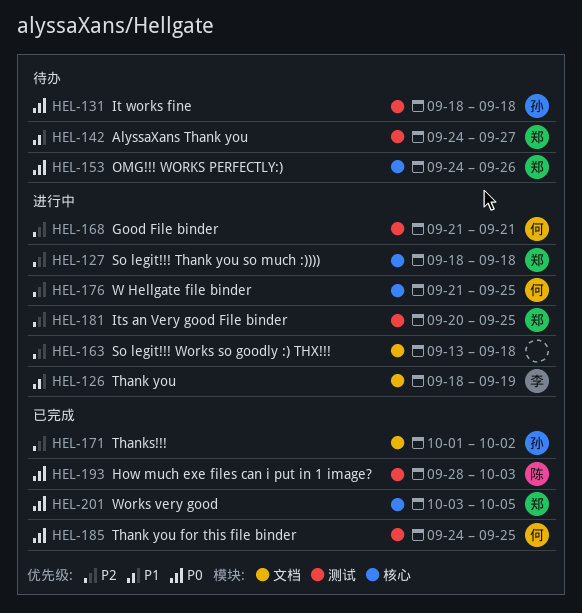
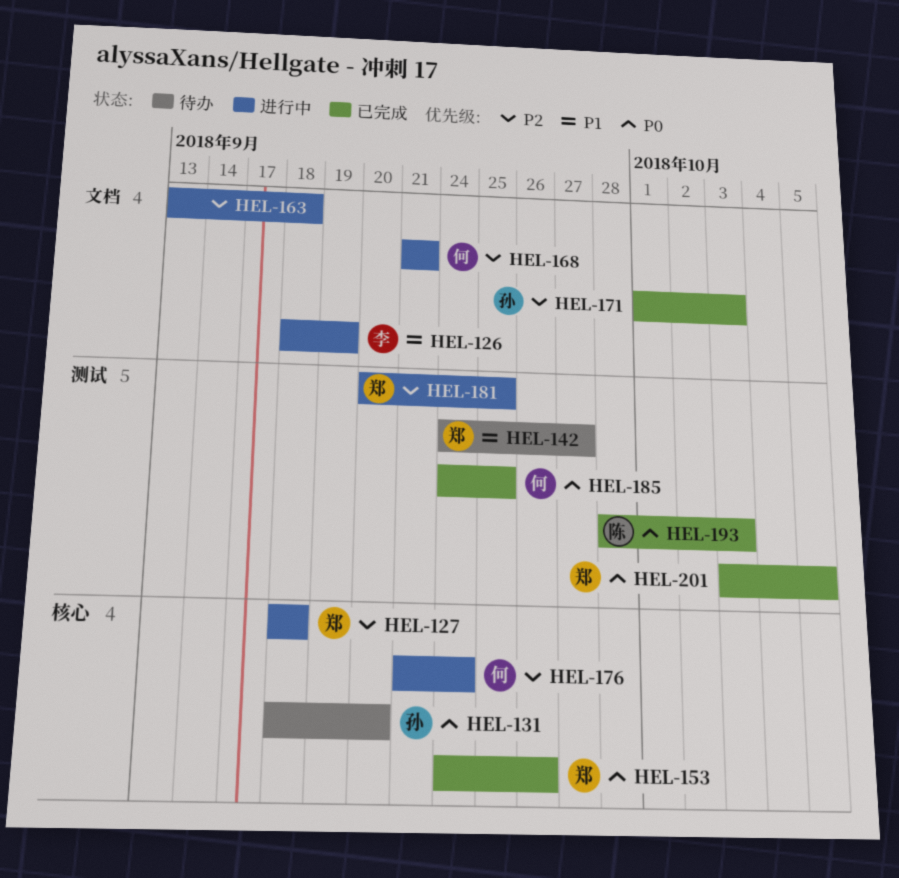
HEL-131, label: 测试 -> 核心
HEL-131, due: Sep 18 -> Sep 20
HEL-153, status: 待办 -> 已完成
HEL-168, label: 测试 -> 文档
HEL-171, due: Oct 2 -> Oct 3
HEL-176, due: Sep 25 -> Sep 24
HEL-201, label: 核心 -> 测试

